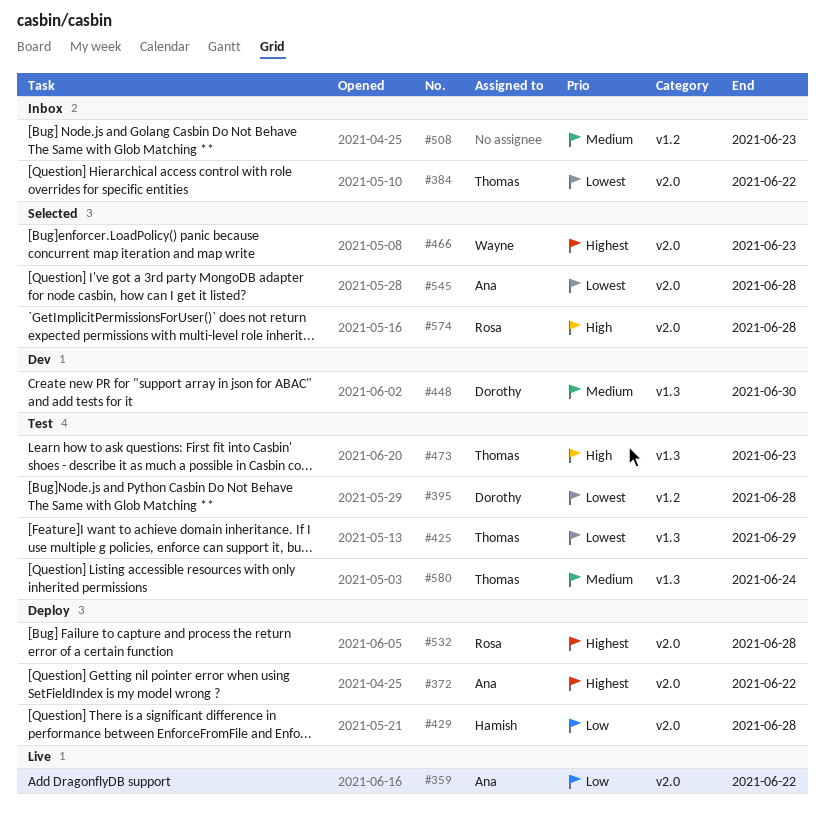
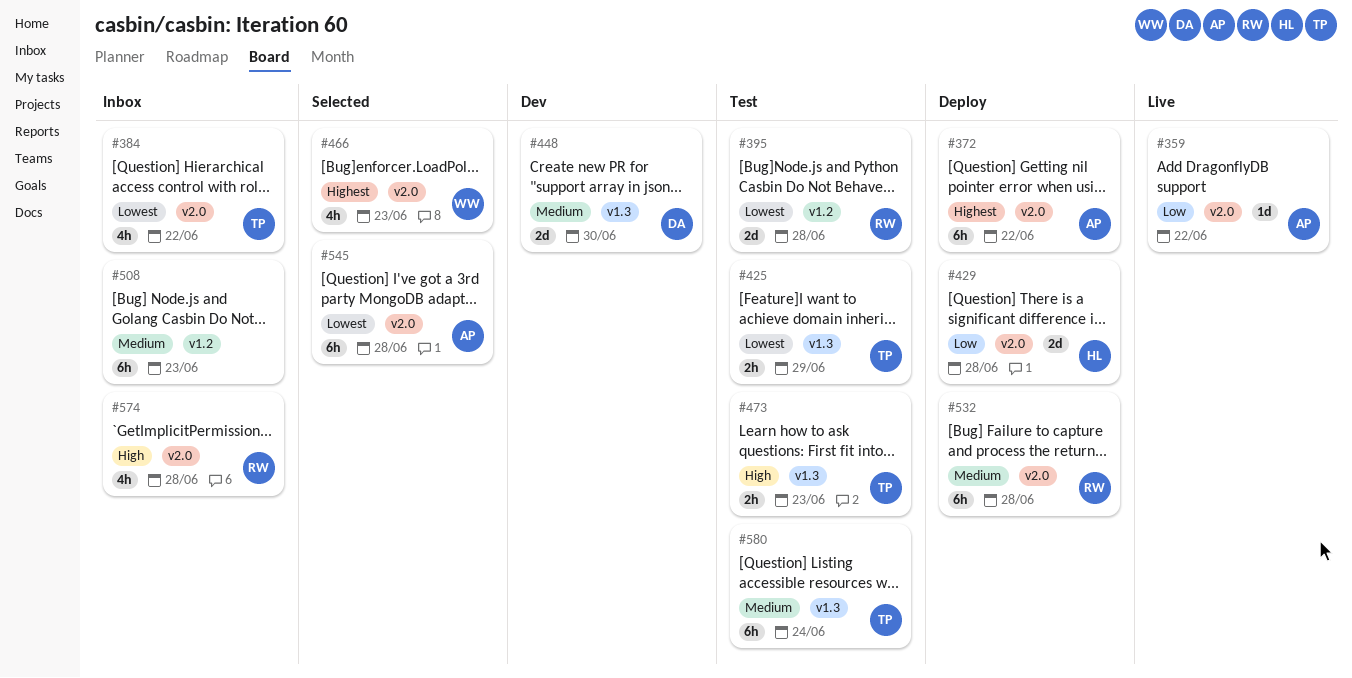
#395, owner: Dorothy -> Rosa
#532, priority: Highest -> Medium
#574, status: Selected -> Inbox

